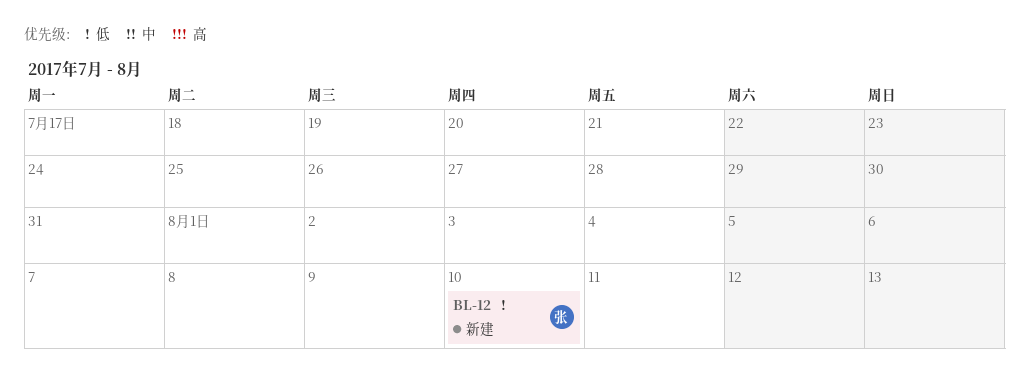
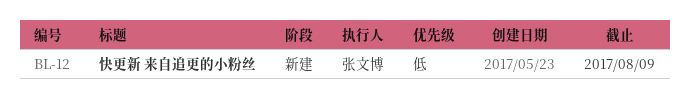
BL-12, due: Aug 10 -> Aug 9

